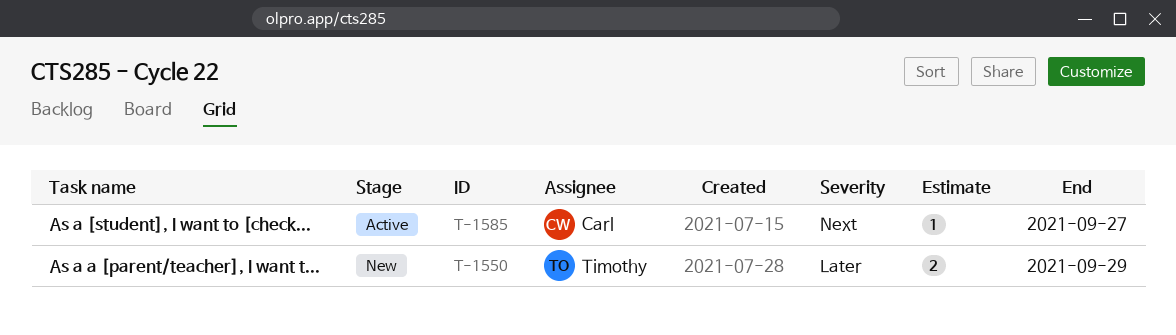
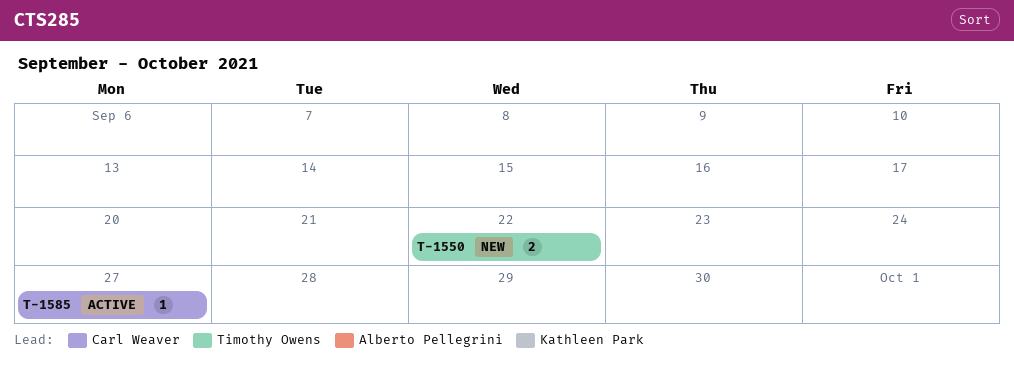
T-1550, due: Sep 29 -> Sep 22

